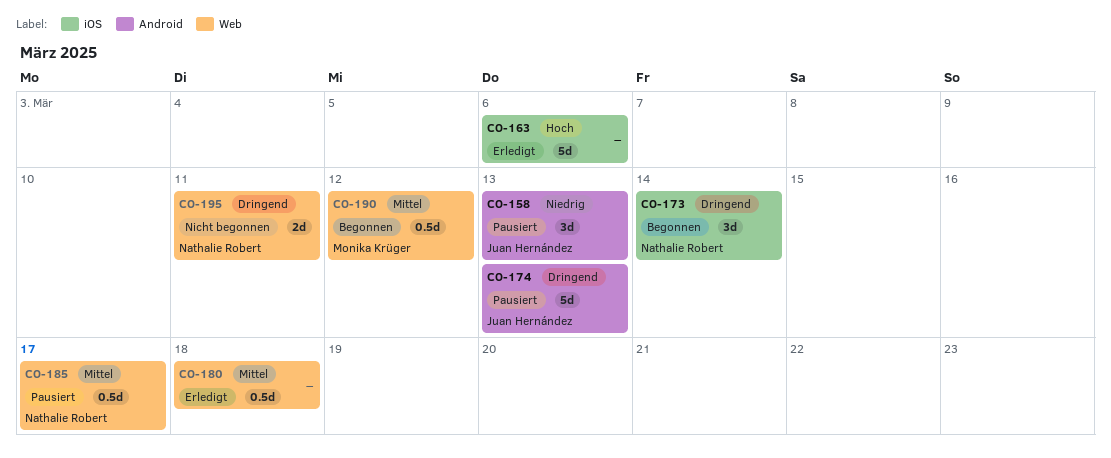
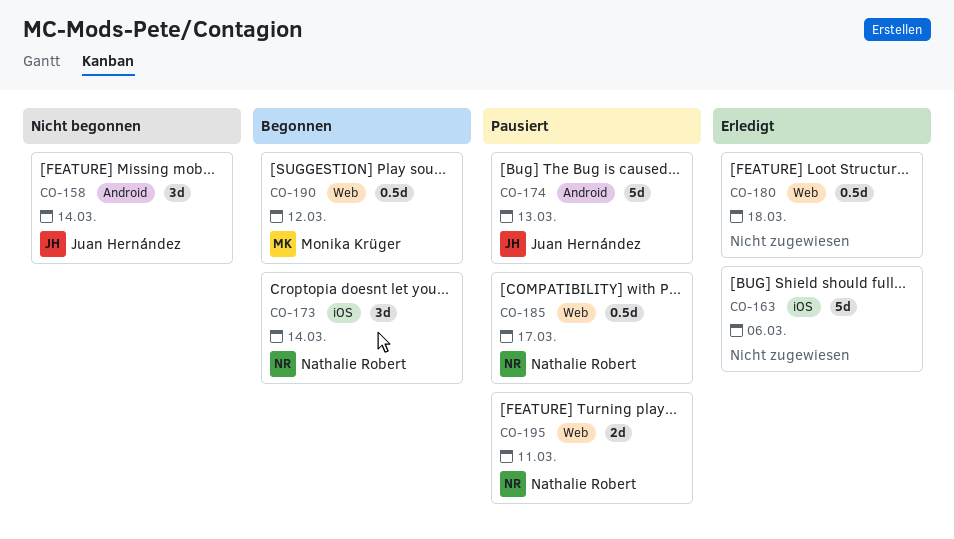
CO-158, status: Pausiert -> Nicht begonnen
CO-158, due: Mar 13 -> Mar 14
CO-195, status: Nicht begonnen -> Pausiert

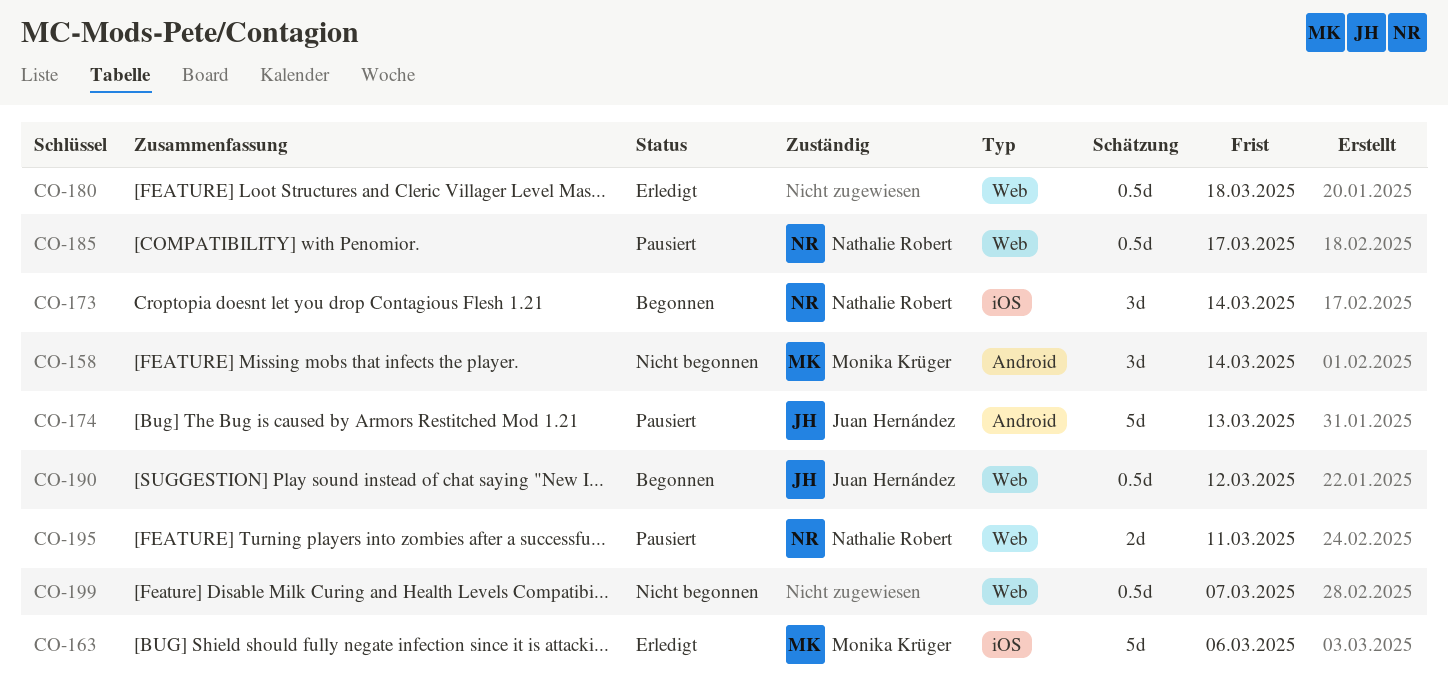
CO-158, owner: Juan Hernández -> Monika Krüger
CO-163, owner: none -> Monika Krüger
CO-190, owner: Monika Krüger -> Juan Hernández
CO-199: none -> present

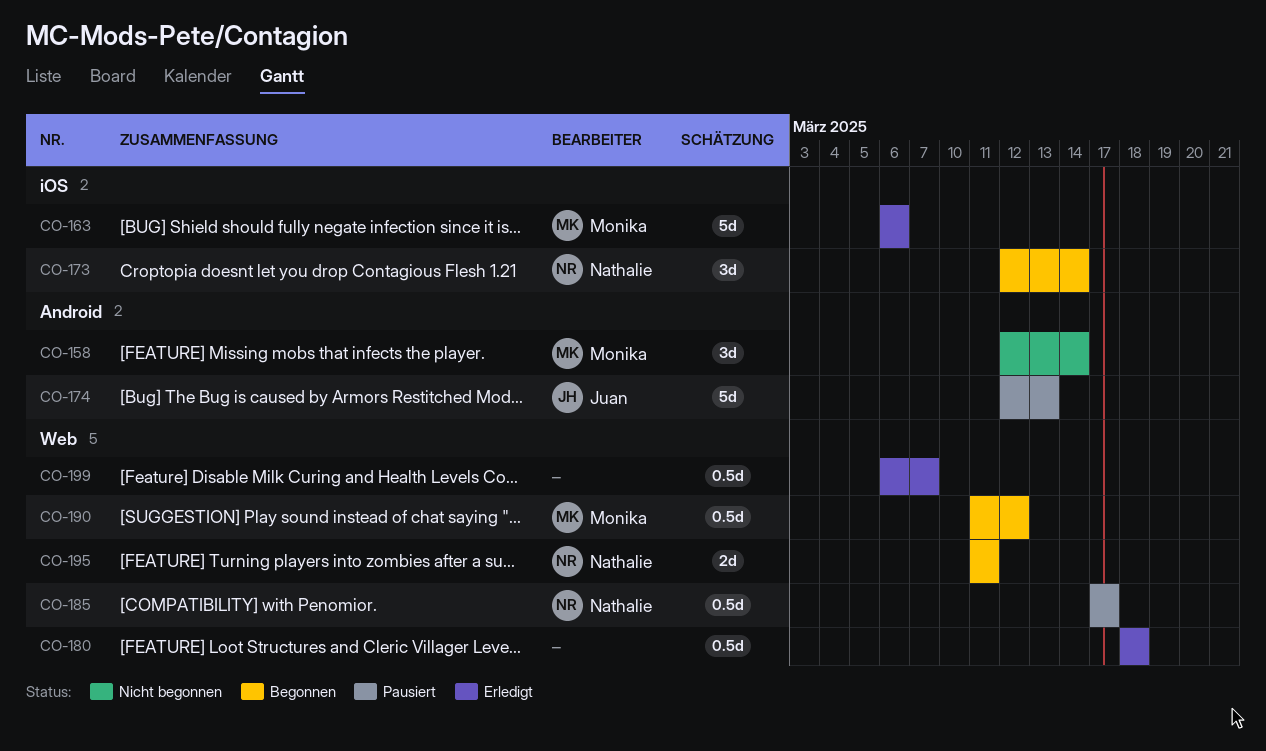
CO-190, owner: Juan Hernández -> Monika Krüger
CO-195, status: Pausiert -> Begonnen
CO-199, status: Nicht begonnen -> Erledigt

